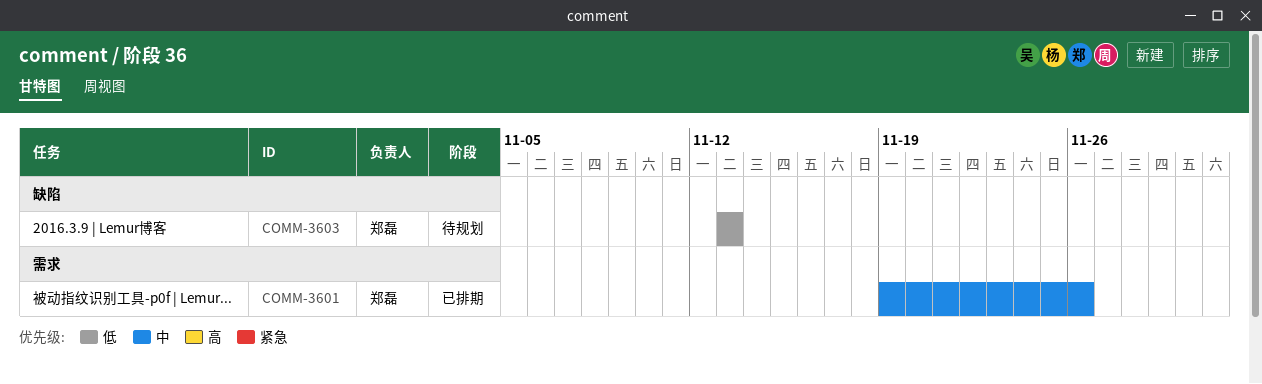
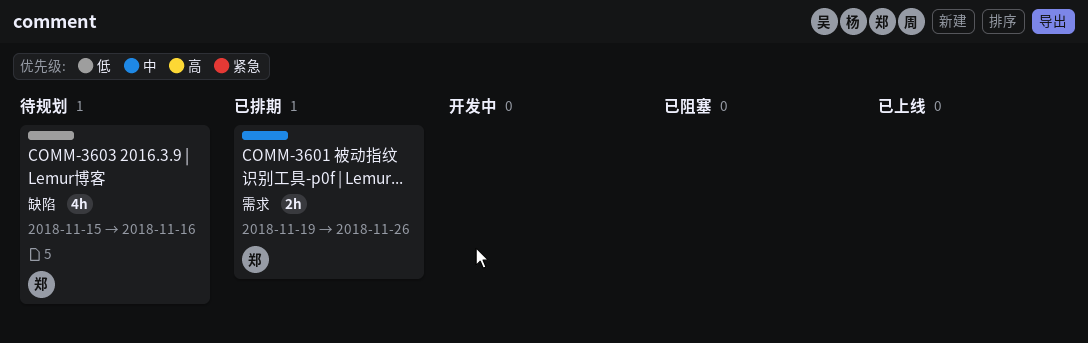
COMM-3603, start: Nov 13 -> Nov 15
COMM-3603, due: Nov 13 -> Nov 16

